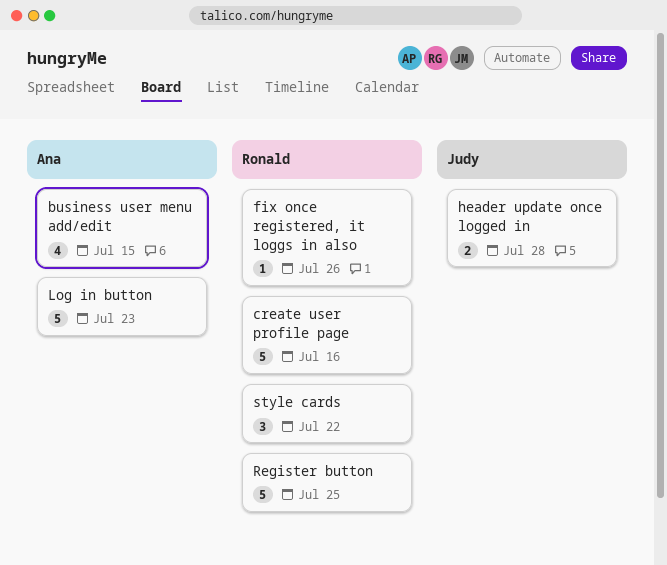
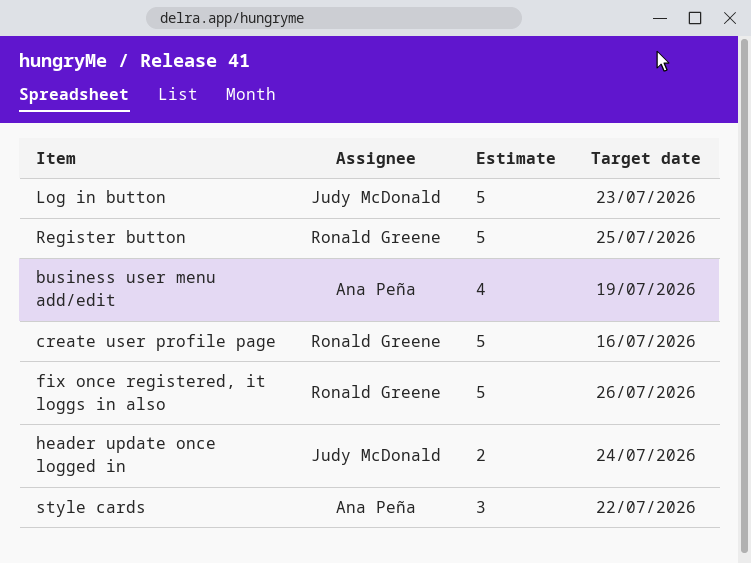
business user menu add/edit, due: Jul 15 -> Jul 19
fix once registered, it loggs in also, estimate: 1 -> 5
header update once logged in, due: Jul 28 -> Jul 24
Log in button, owner: Ana Peña -> Judy McDonald
style cards, owner: Ronald Greene -> Ana Peña

